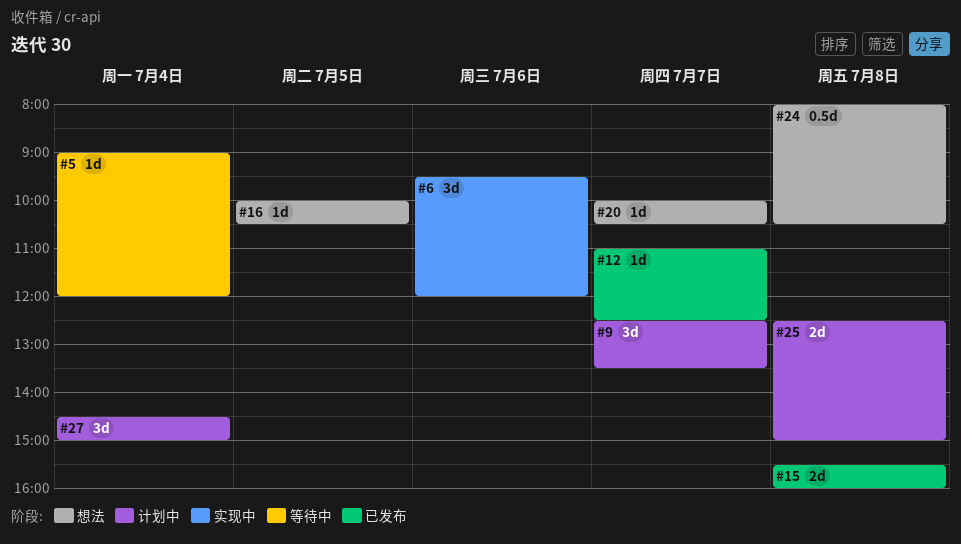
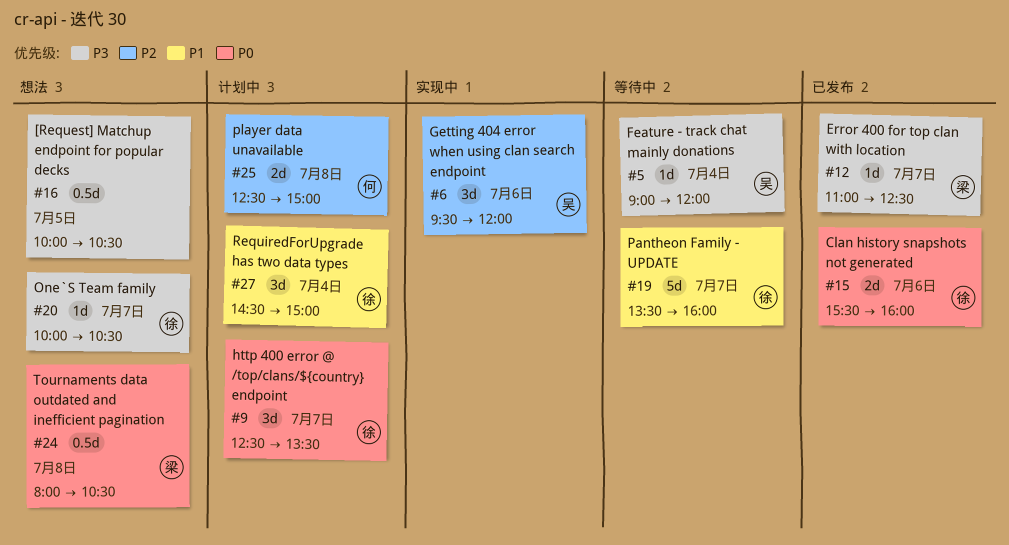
#15, day: Jul 8 -> Jul 6
#16, estimate: 1d -> 0.5d
#19: none -> present

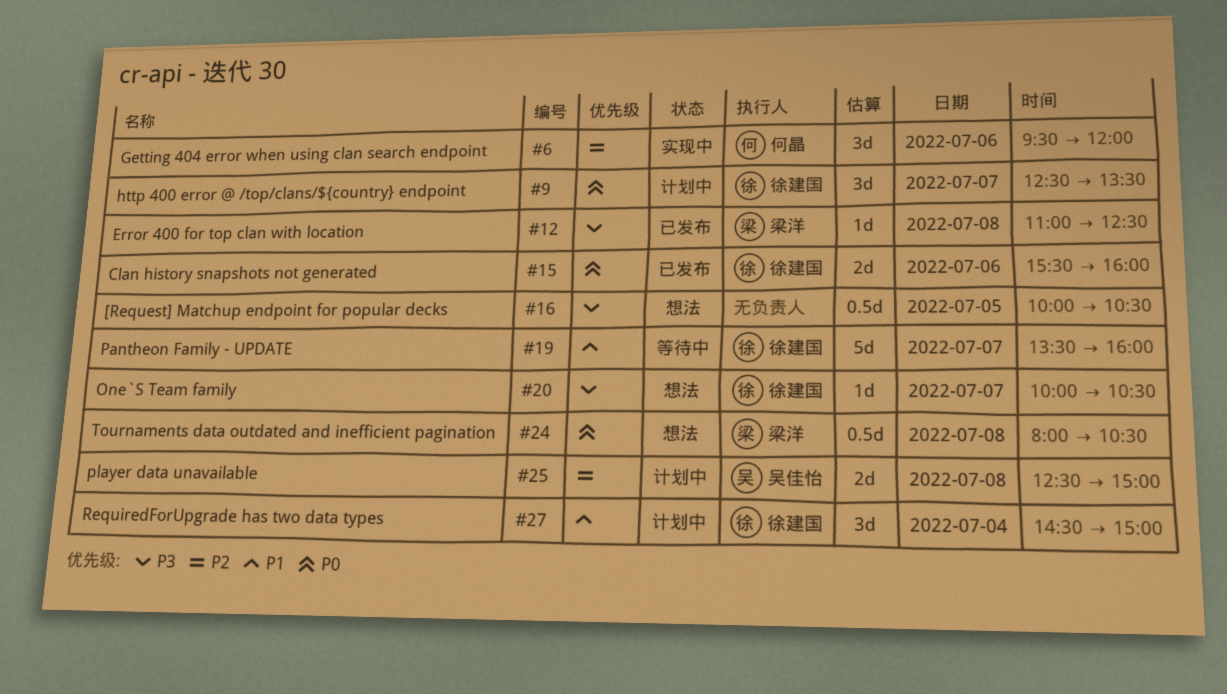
#5: present -> none
#6, owner: 吴佳怡 -> 何晶
#12, day: Jul 7 -> Jul 8
#25, owner: 何晶 -> 吴佳怡

